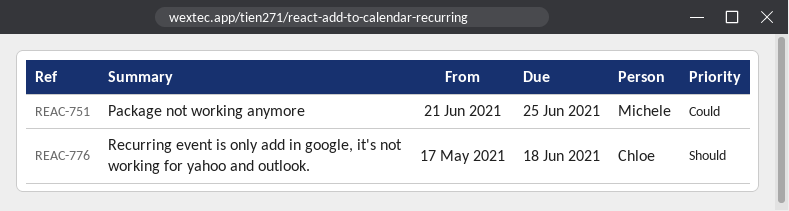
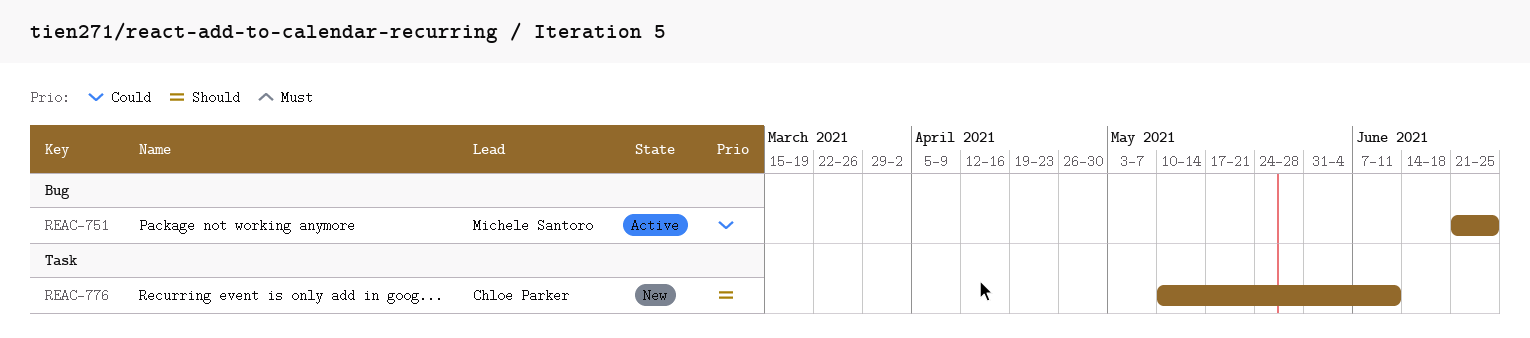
REAC-776, start: May 17 -> May 10
REAC-776, due: Jun 18 -> Jun 11

